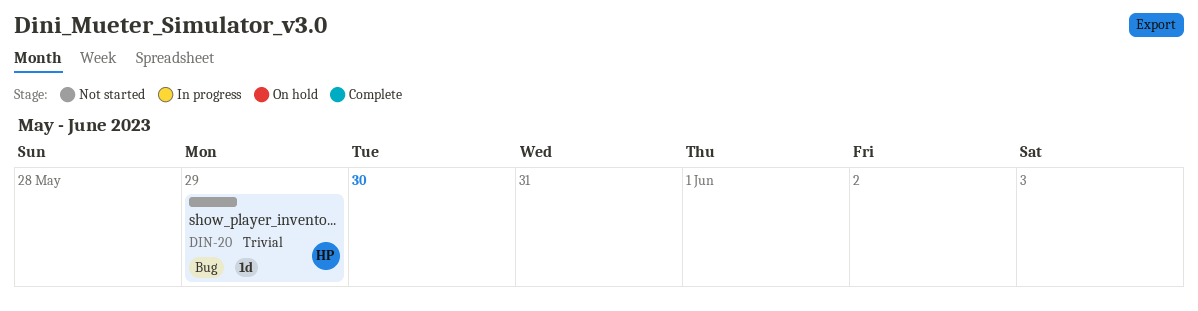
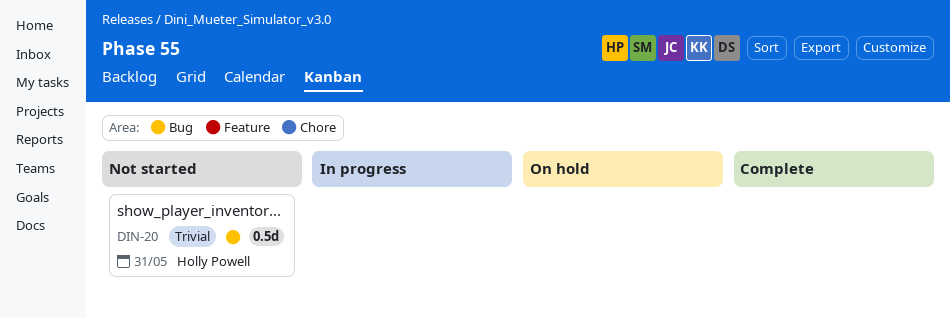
DIN-20, estimate: 1d -> 0.5d
DIN-20, due: May 29 -> May 31

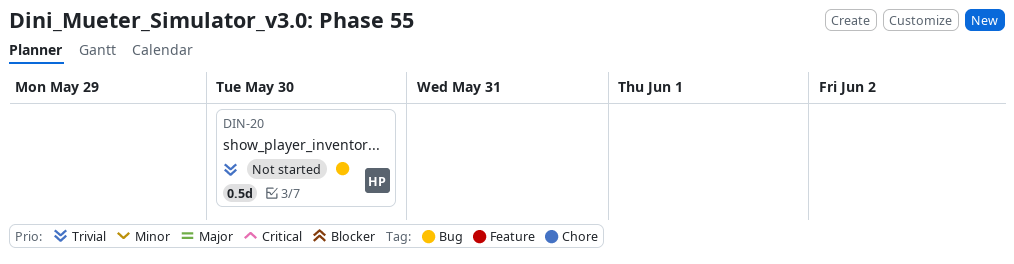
DIN-20, due: May 31 -> May 30

